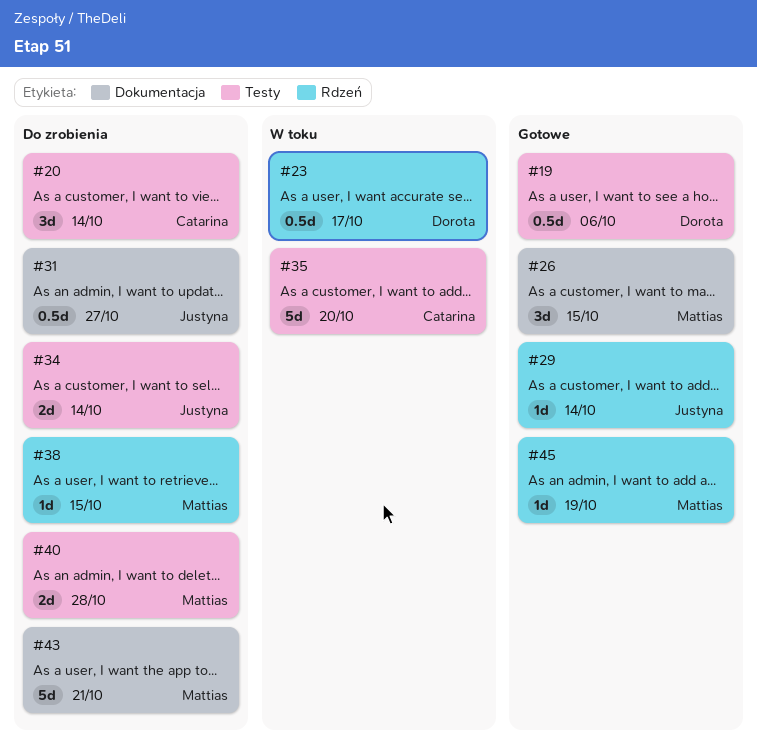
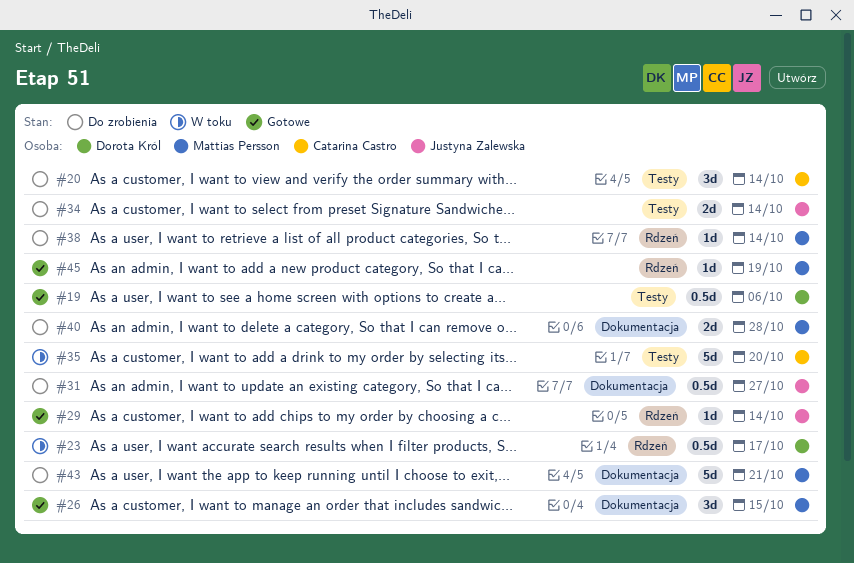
#38, due: Oct 15 -> Oct 14
#40, label: Testy -> Dokumentacja

